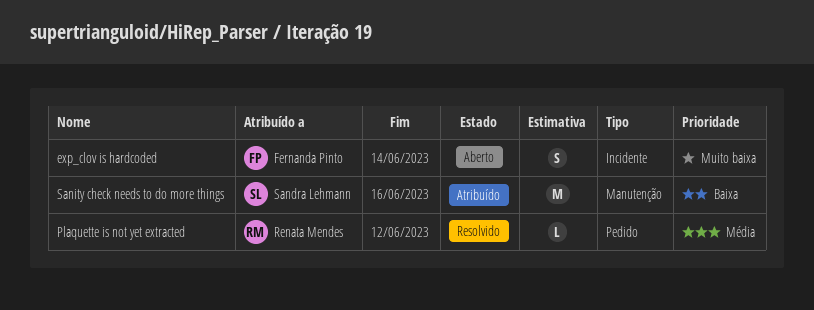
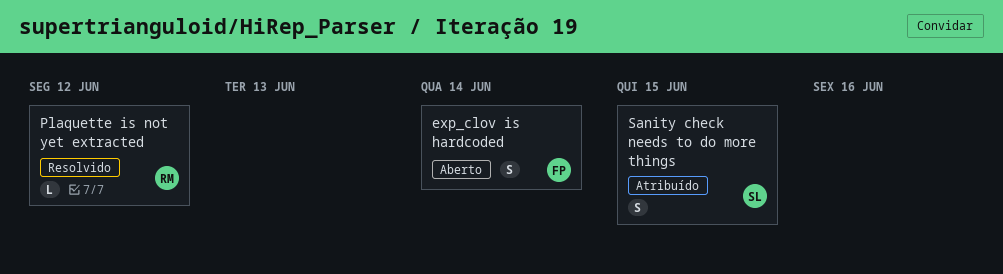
Sanity check needs to do more things, estimate: M -> S
Sanity check needs to do more things, due: Jun 16 -> Jun 15

